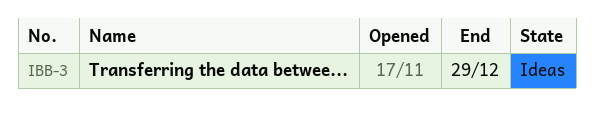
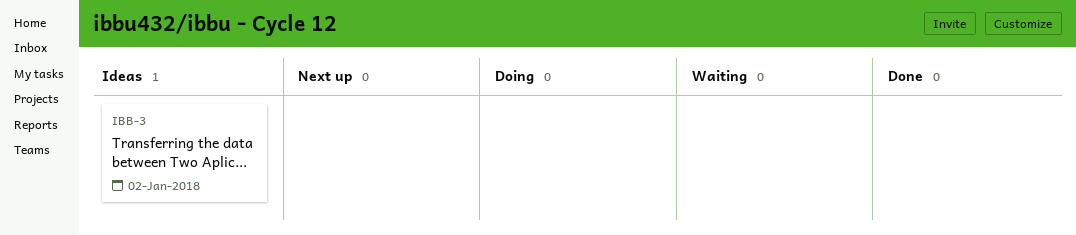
IBB-3, due: Dec 29 -> Jan 2

